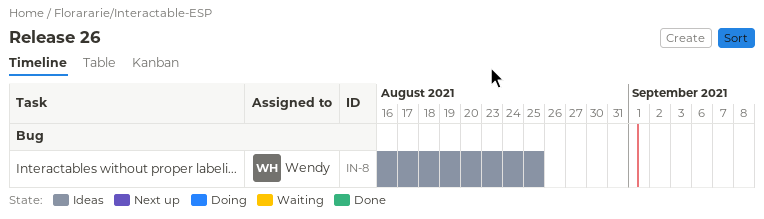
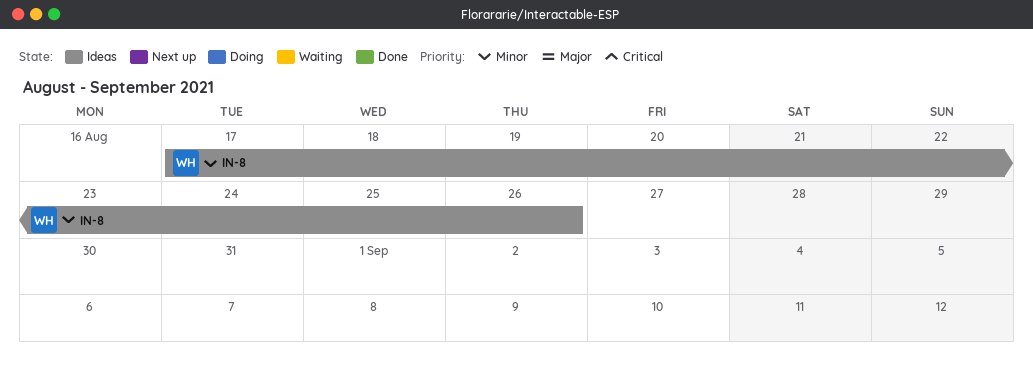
IN-8, start: Aug 16 -> Aug 17
IN-8, due: Aug 25 -> Aug 26

